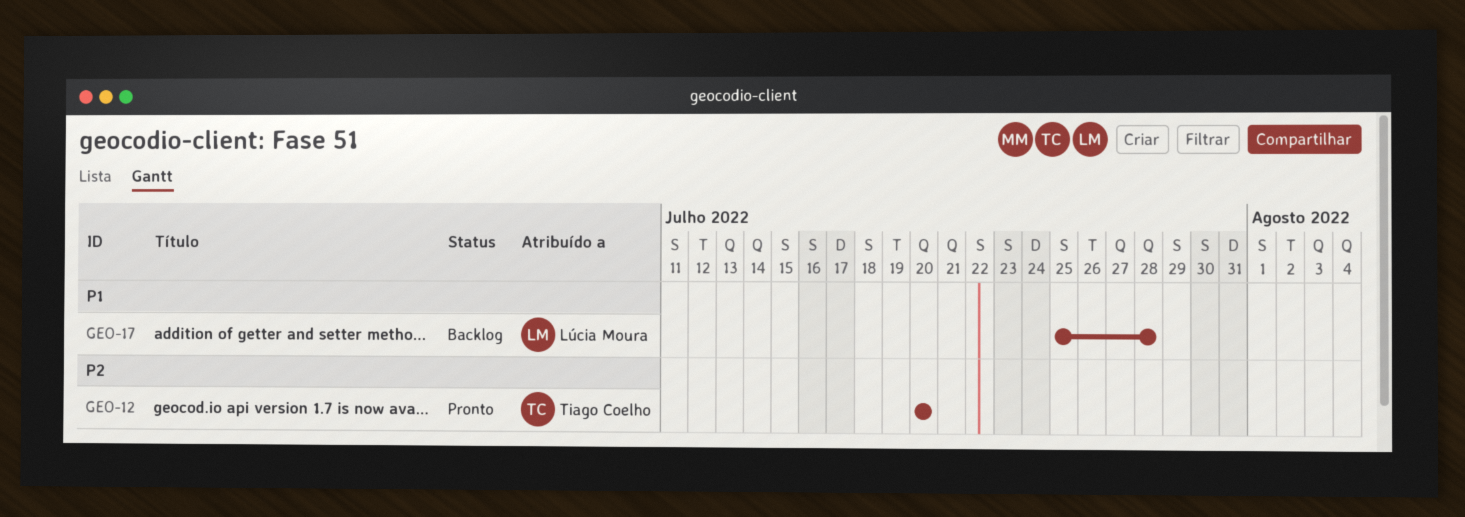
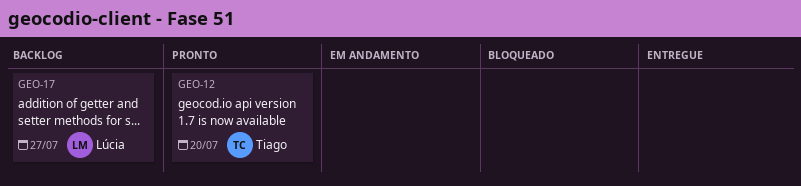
GEO-17, due: Jul 28 -> Jul 27

